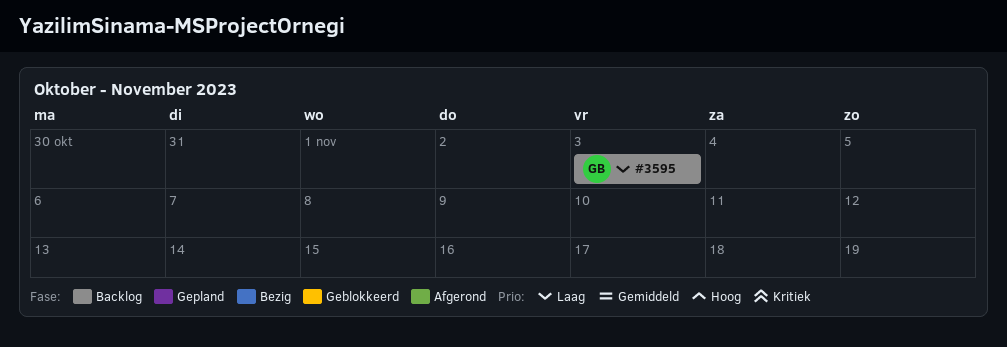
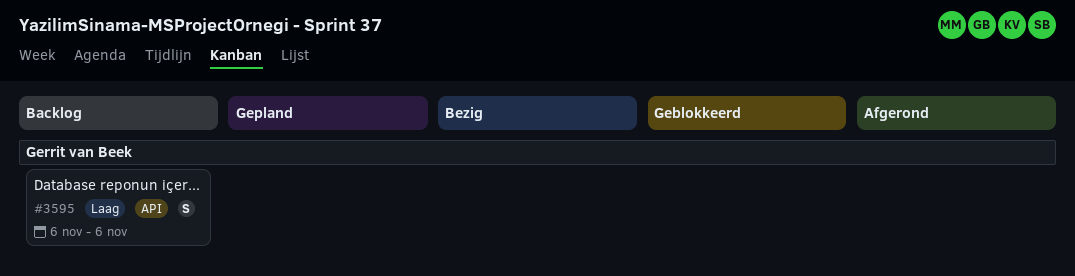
#3595, start: Nov 3 -> Nov 6
#3595, due: Nov 3 -> Nov 6

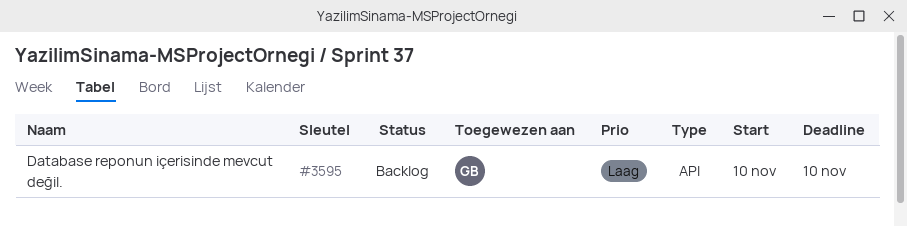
#3595, start: Nov 6 -> Nov 10
#3595, due: Nov 6 -> Nov 10

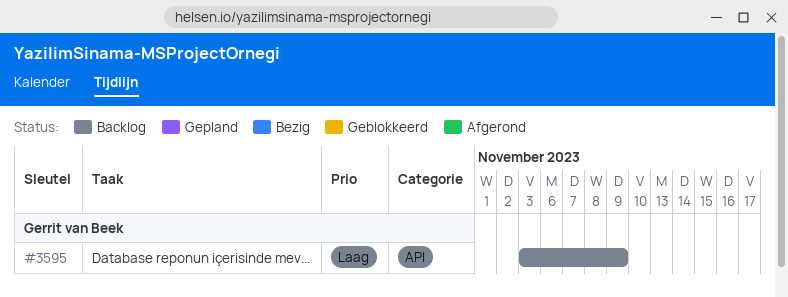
#3595, start: Nov 10 -> Nov 3
#3595, due: Nov 10 -> Nov 9

